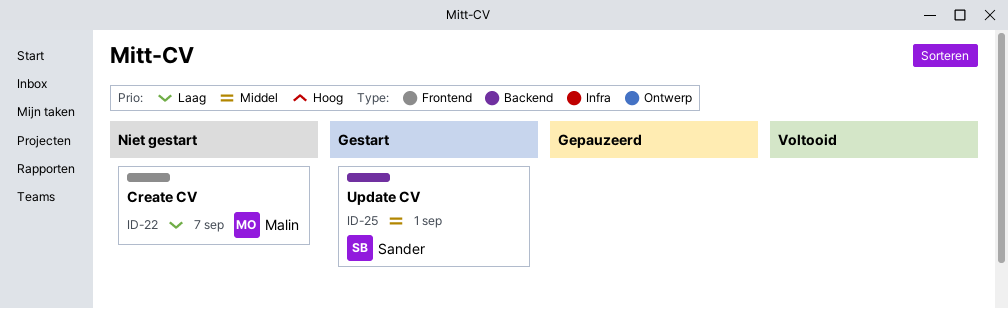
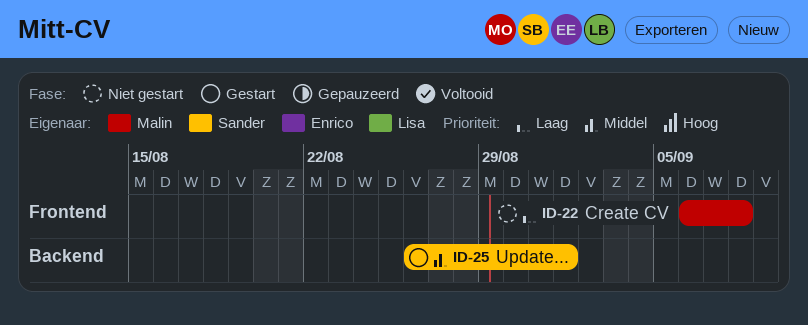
ID-22, due: Sep 7 -> Sep 8

